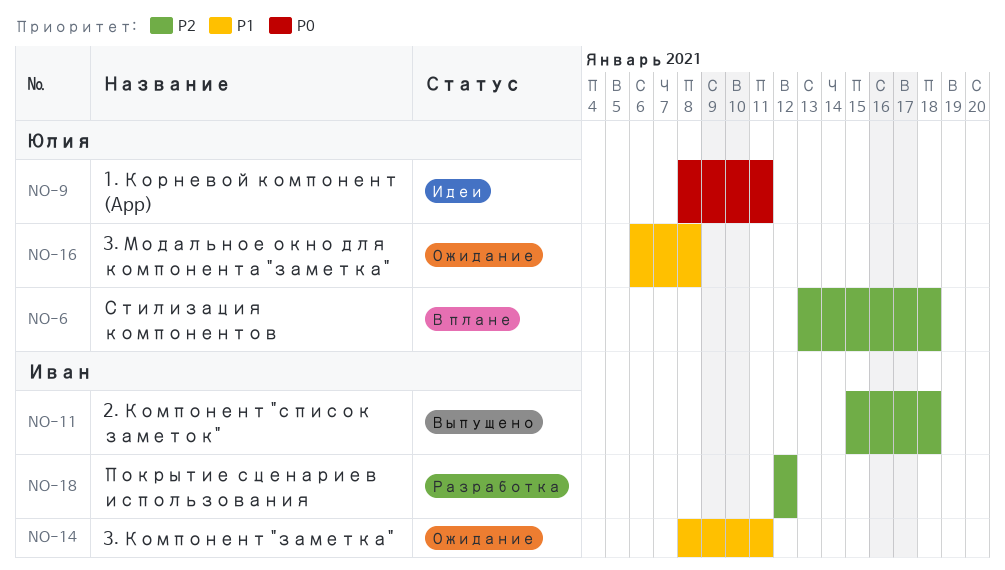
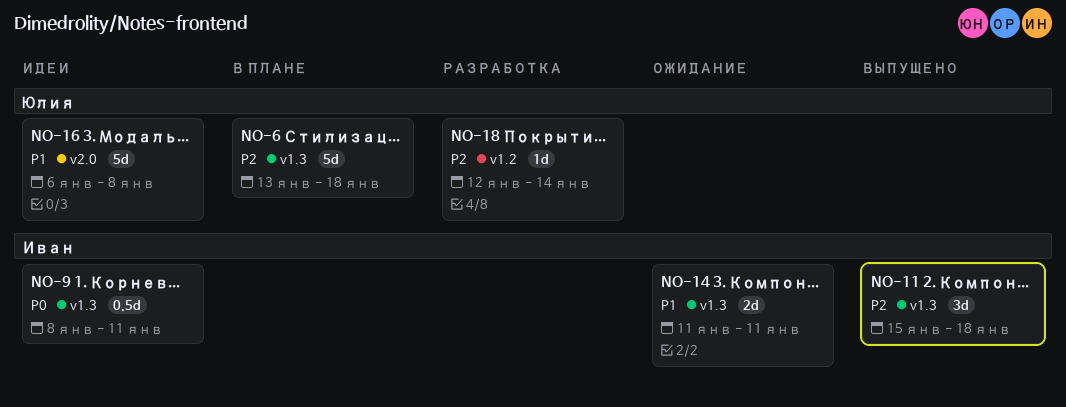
NO-9, owner: Юлия -> Иван
NO-14, start: Jan 8 -> Jan 11
NO-16, status: Ожидание -> Идеи
NO-18, owner: Иван -> Юлия
NO-18, due: Jan 12 -> Jan 14

